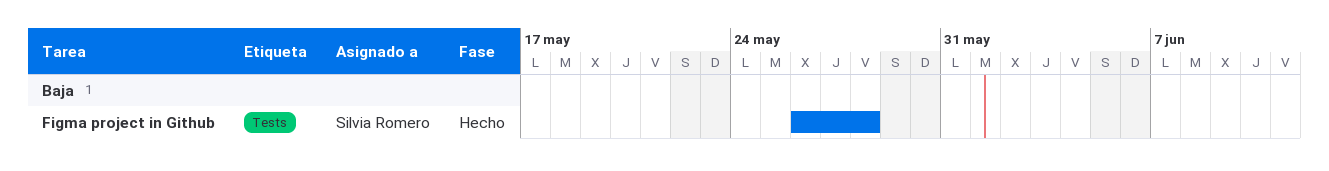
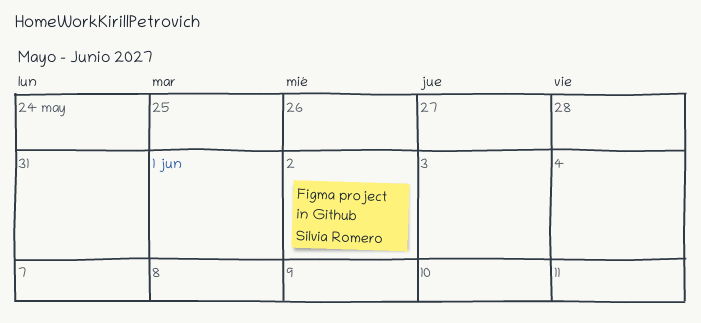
Figma project in Github, due: May 28 -> Jun 2

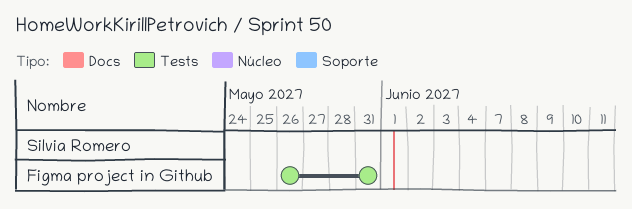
Figma project in Github, due: Jun 2 -> May 31

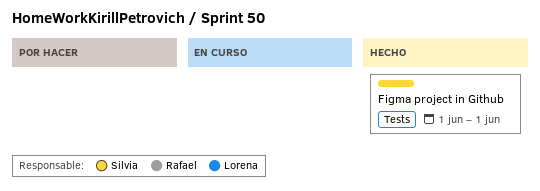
Figma project in Github, start: May 26 -> Jun 1
Figma project in Github, due: May 31 -> Jun 1

